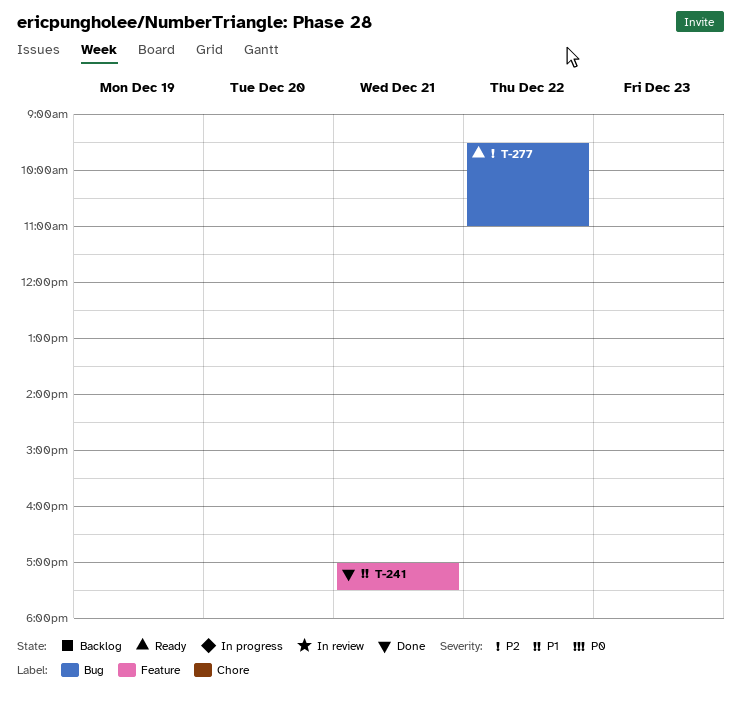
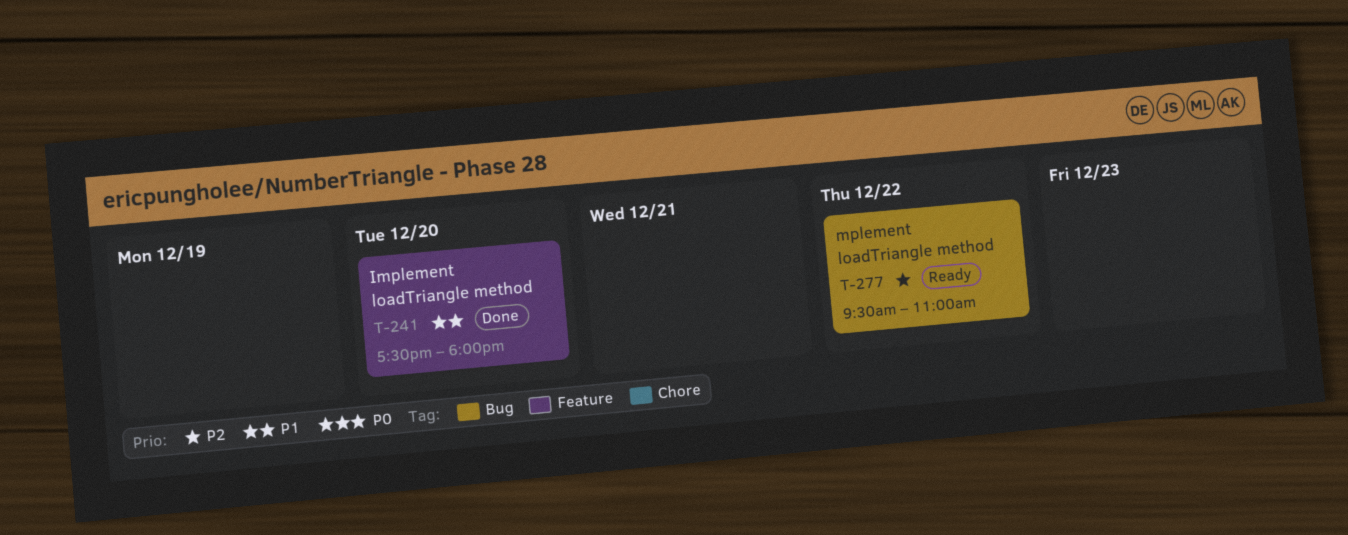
T-241, day: Dec 21 -> Dec 20
T-241, begins: 17:00 -> 17:30
T-241, ends: 17:30 -> 18:00

